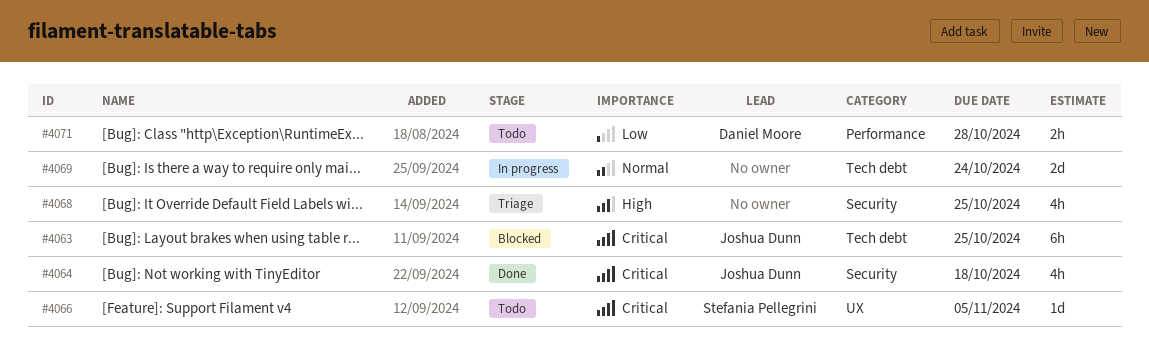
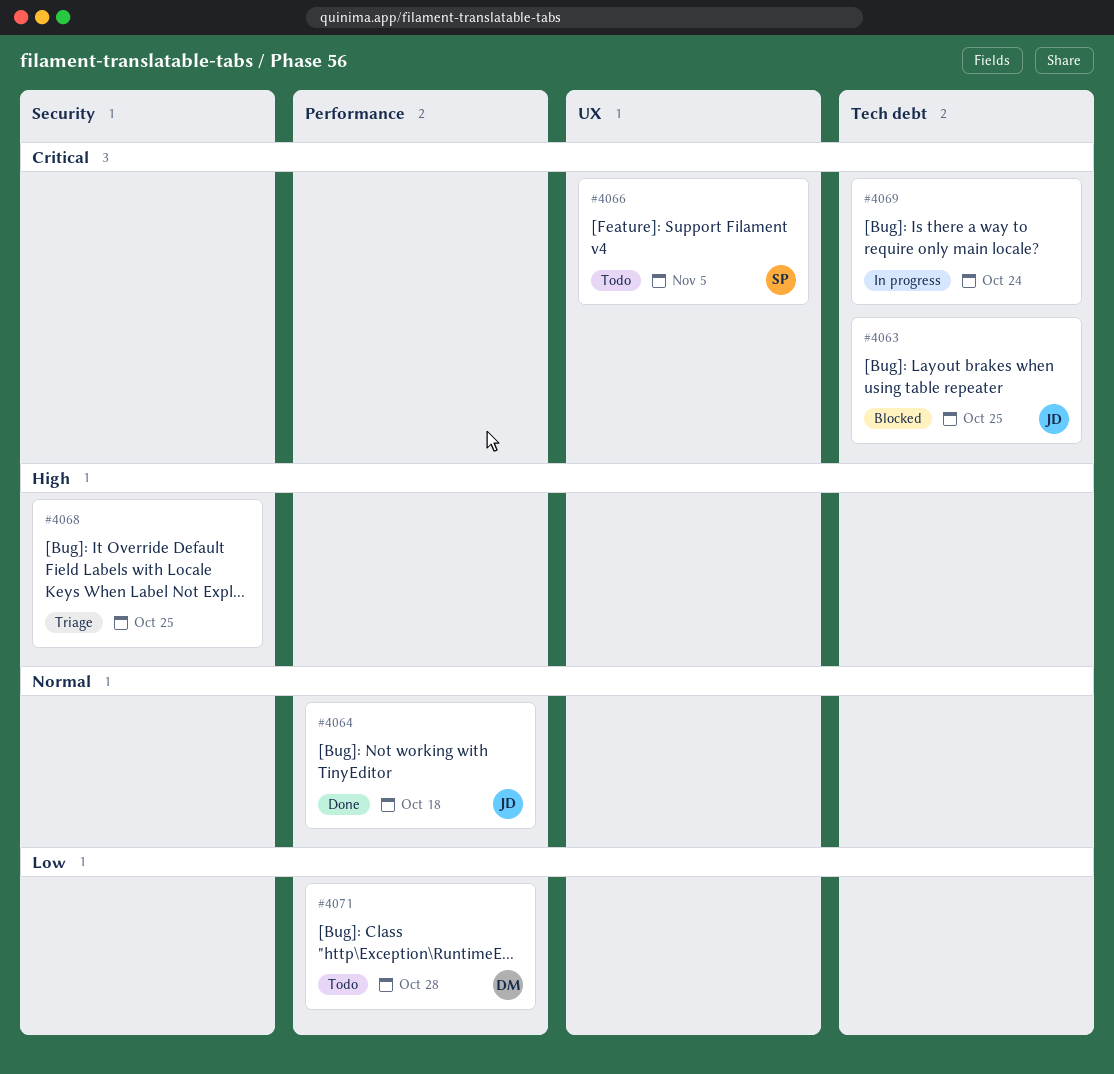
#4064, priority: Critical -> Normal
#4064, label: Security -> Performance
#4069, priority: Normal -> Critical

